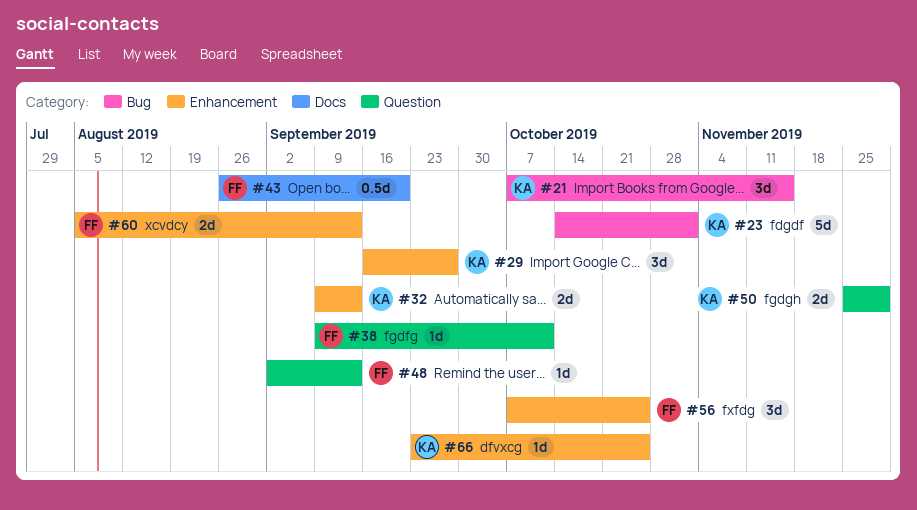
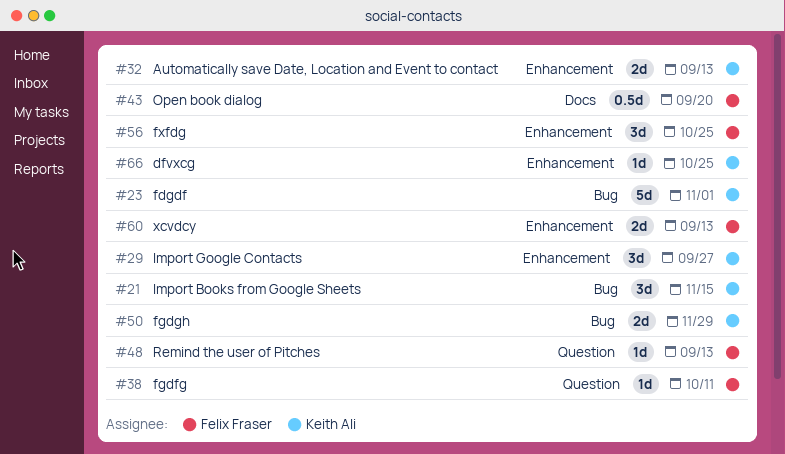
#50, label: Question -> Bug

